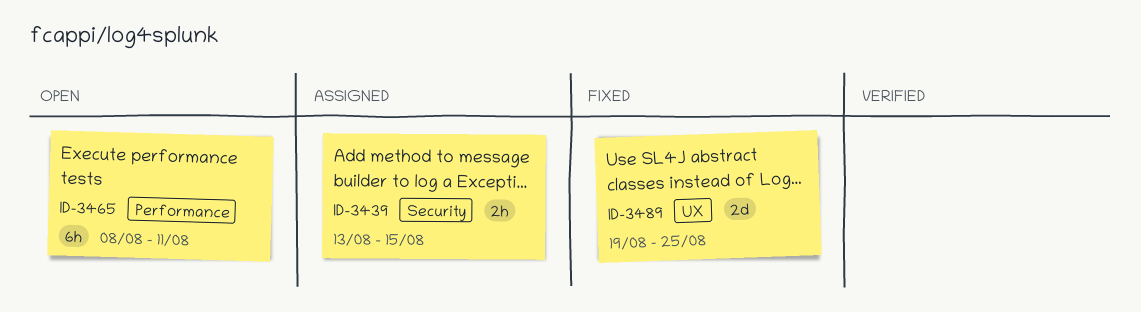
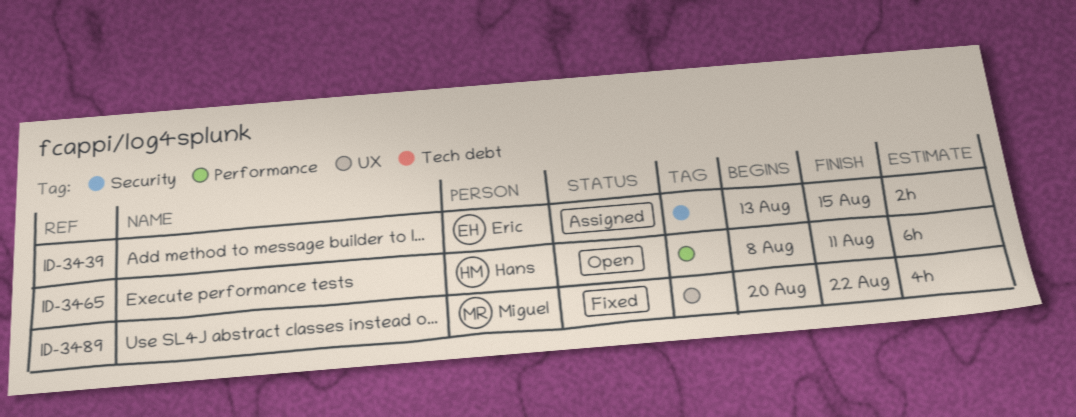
ID-3489, estimate: 2d -> 4h
ID-3489, start: Aug 19 -> Aug 20
ID-3489, due: Aug 25 -> Aug 22

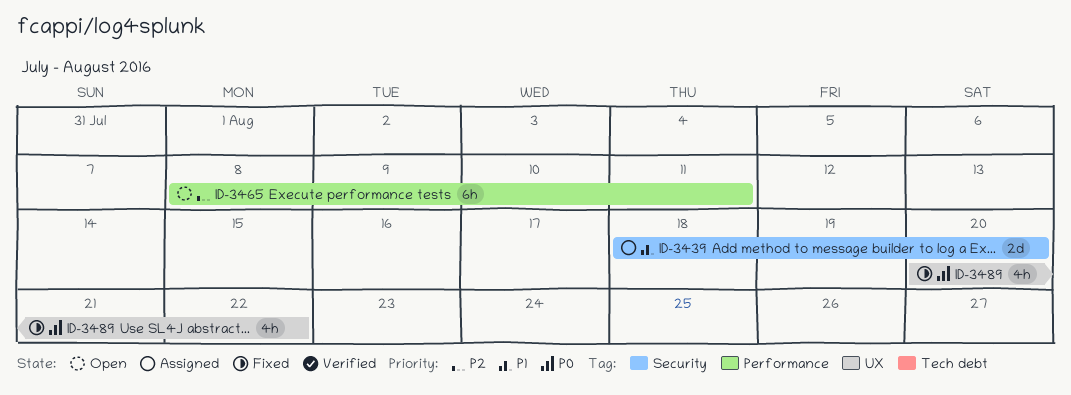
ID-3439, estimate: 2h -> 2d
ID-3439, start: Aug 13 -> Aug 18
ID-3439, due: Aug 15 -> Aug 20

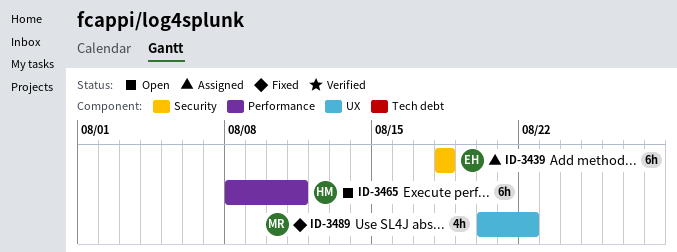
ID-3439, estimate: 2d -> 6h
ID-3439, due: Aug 20 -> Aug 18

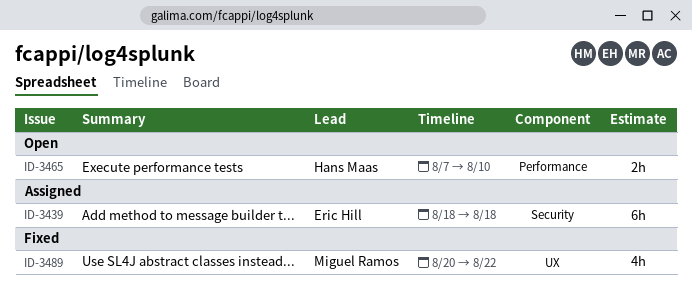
ID-3465, estimate: 6h -> 2h
ID-3465, start: Aug 8 -> Aug 7
ID-3465, due: Aug 11 -> Aug 10

